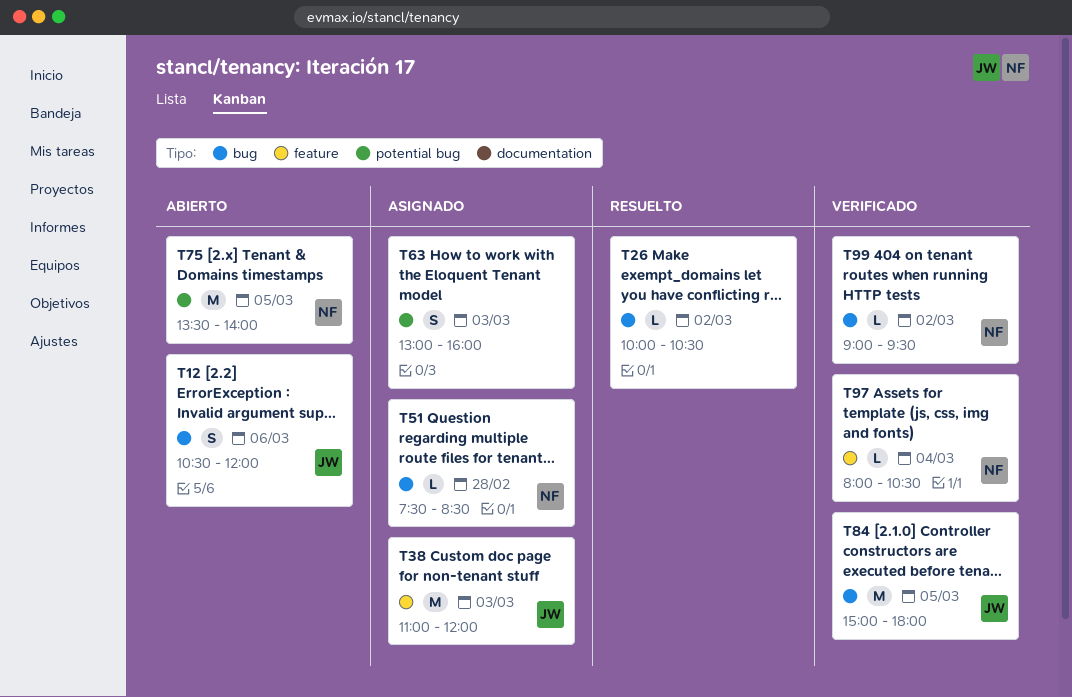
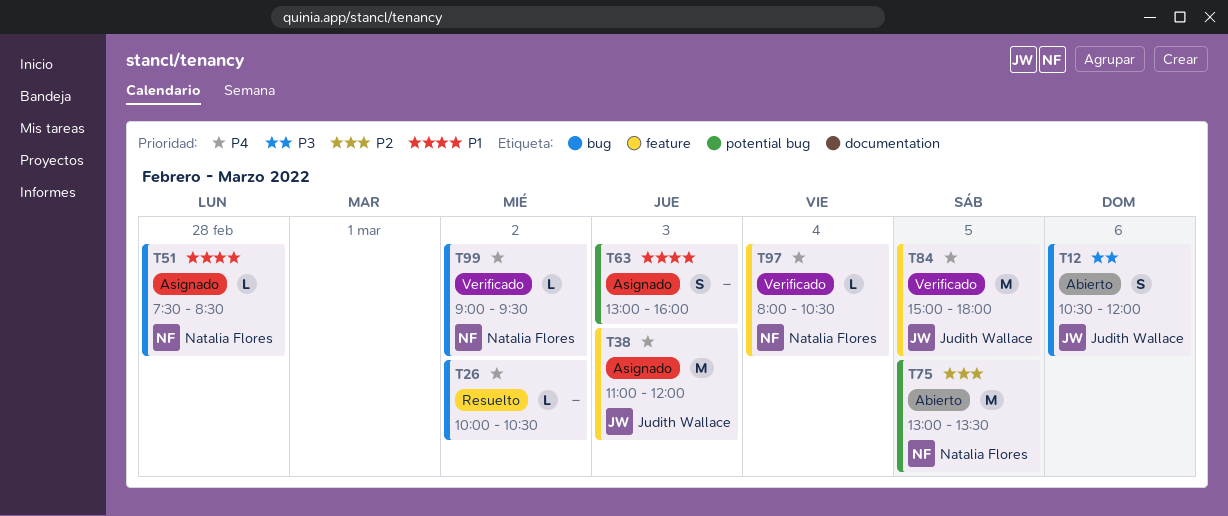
T75, begins: 13:30 -> 13:00
T75, ends: 14:00 -> 13:30
T84, label: bug -> feature

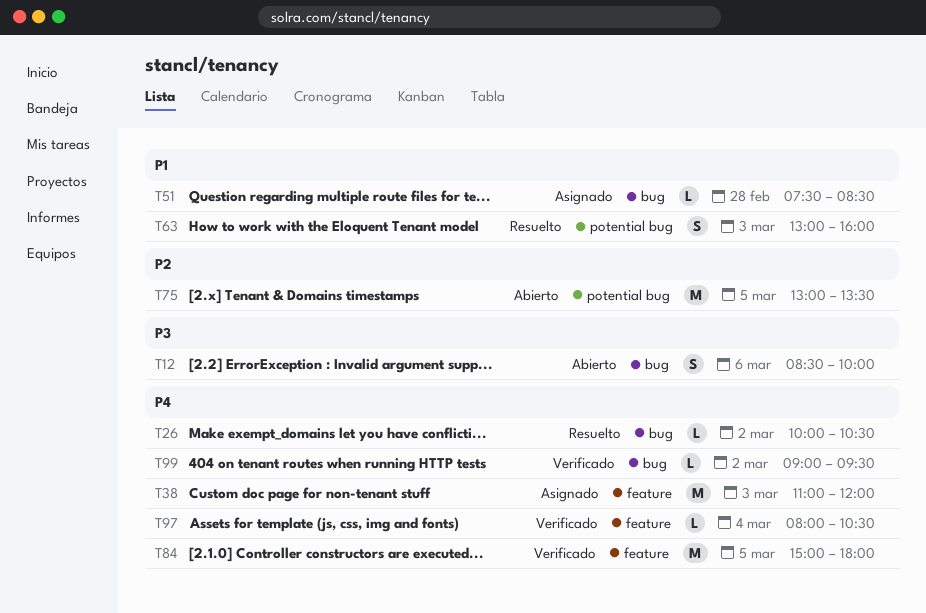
T12, begins: 10:30 -> 08:30
T12, ends: 12:00 -> 10:00
T63, status: Asignado -> Resuelto

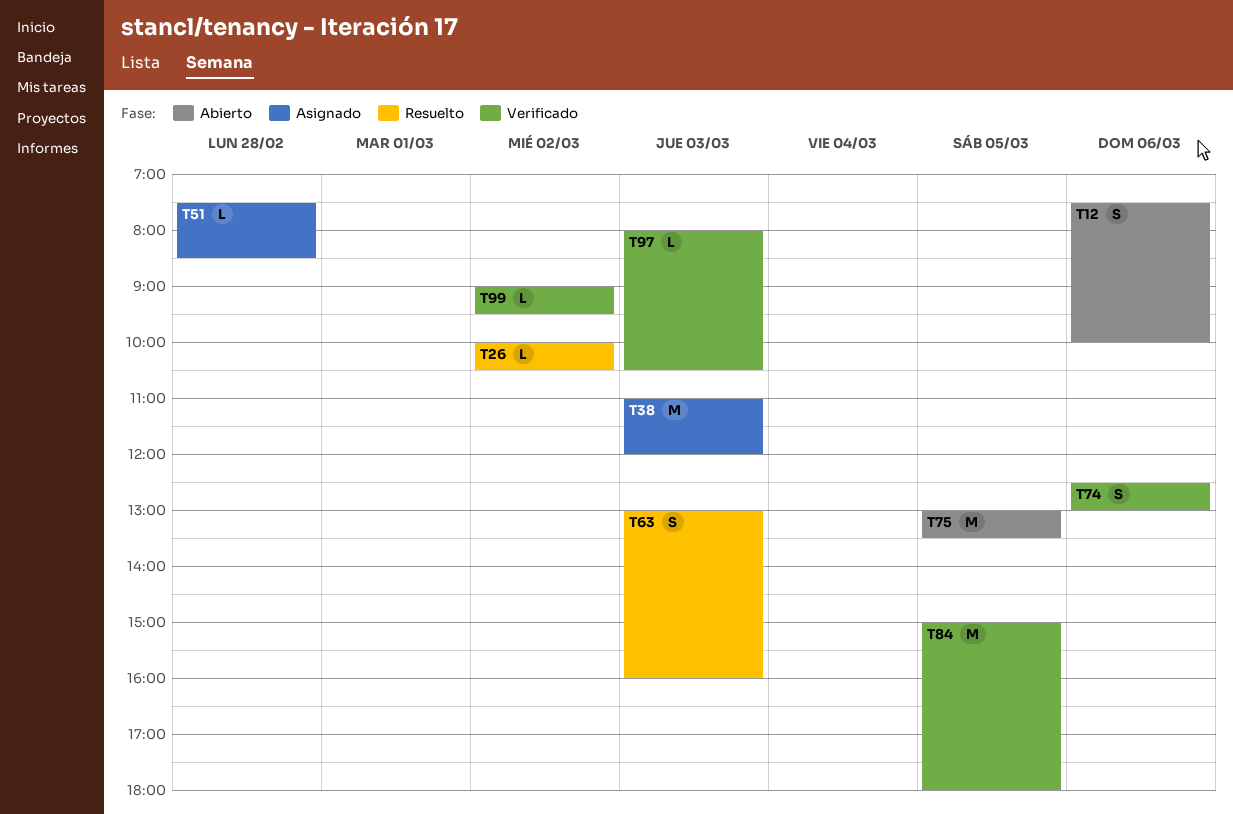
T12, begins: 08:30 -> 07:30
T74: none -> present
T97, day: Mar 4 -> Mar 3

